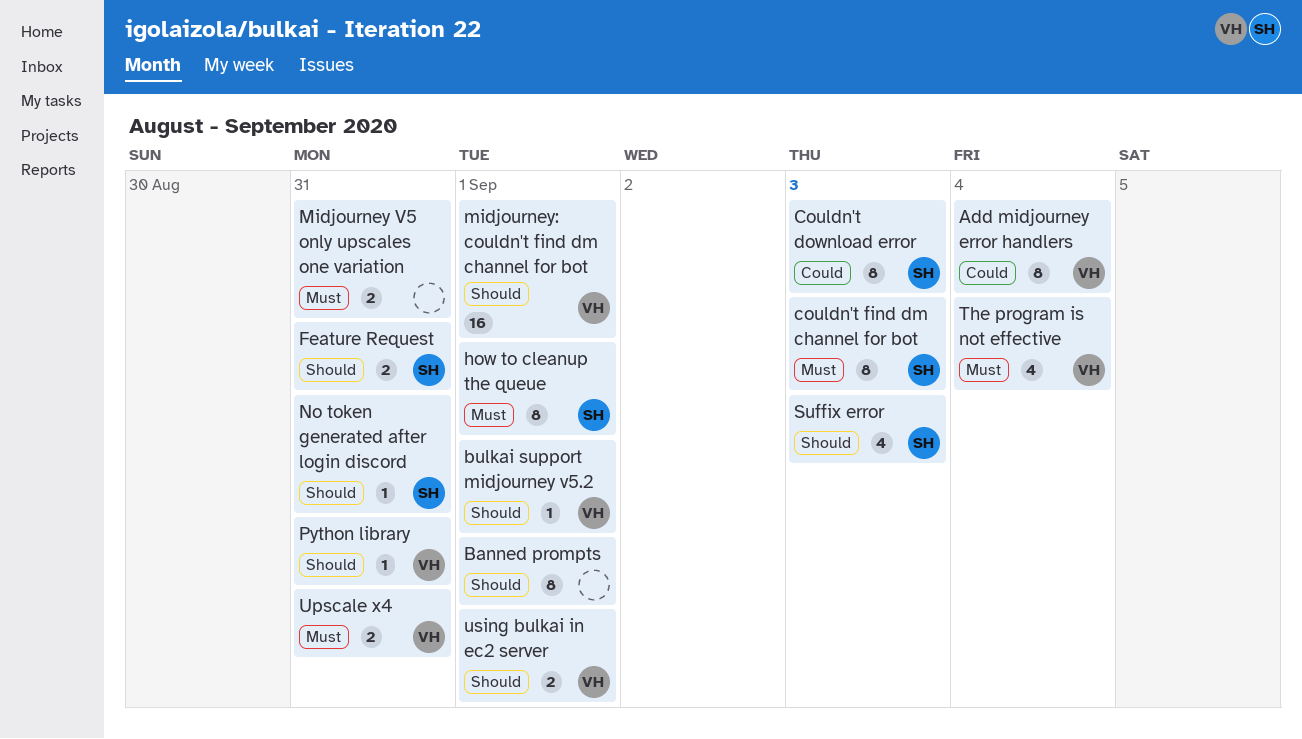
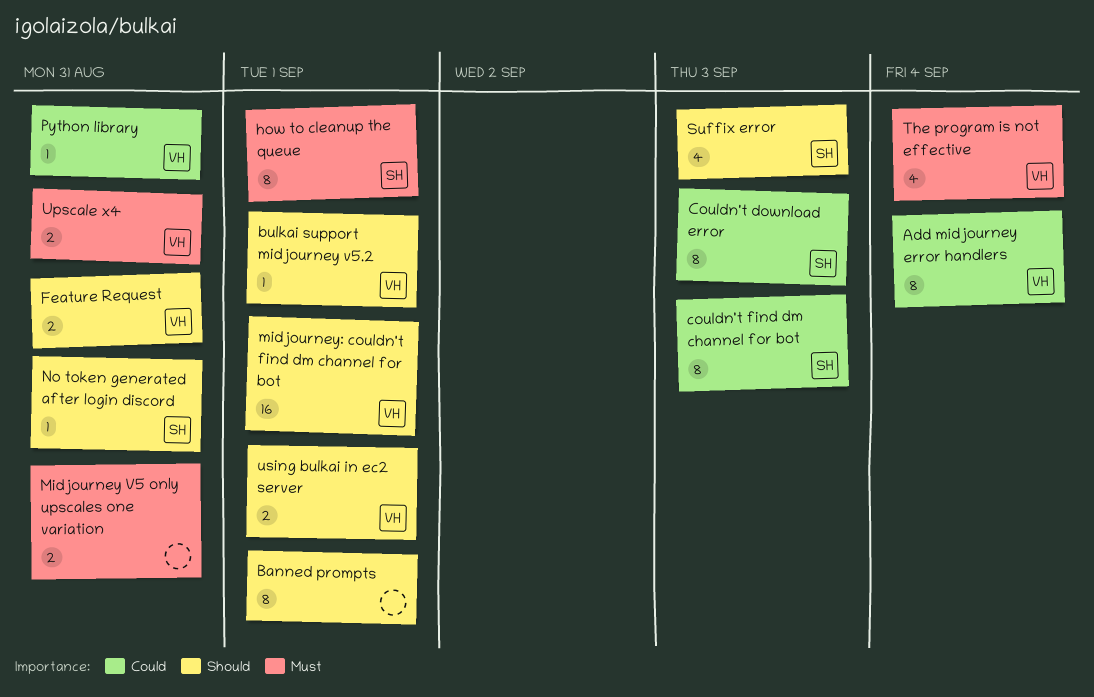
couldn't find dm channel for bot, priority: Must -> Could
Feature Request, owner: SH -> VH
Python library, priority: Should -> Could

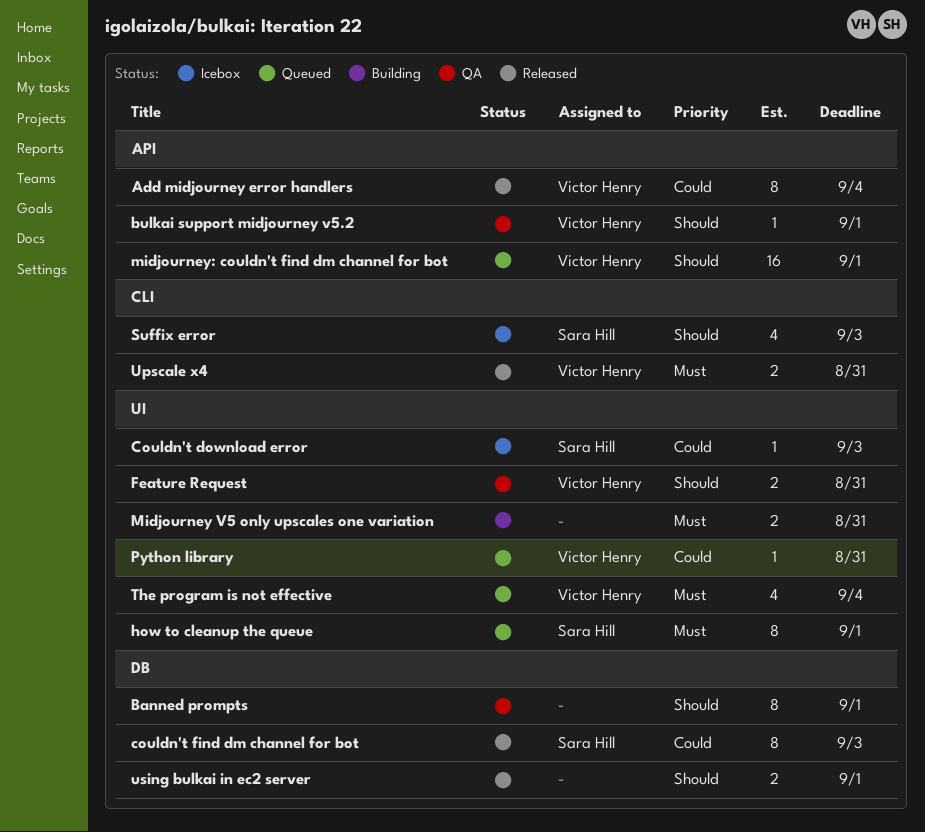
Couldn't download error, estimate: 8 -> 1
No token generated after login discord: present -> none
using bulkai in ec2 server, owner: Victor Henry -> none

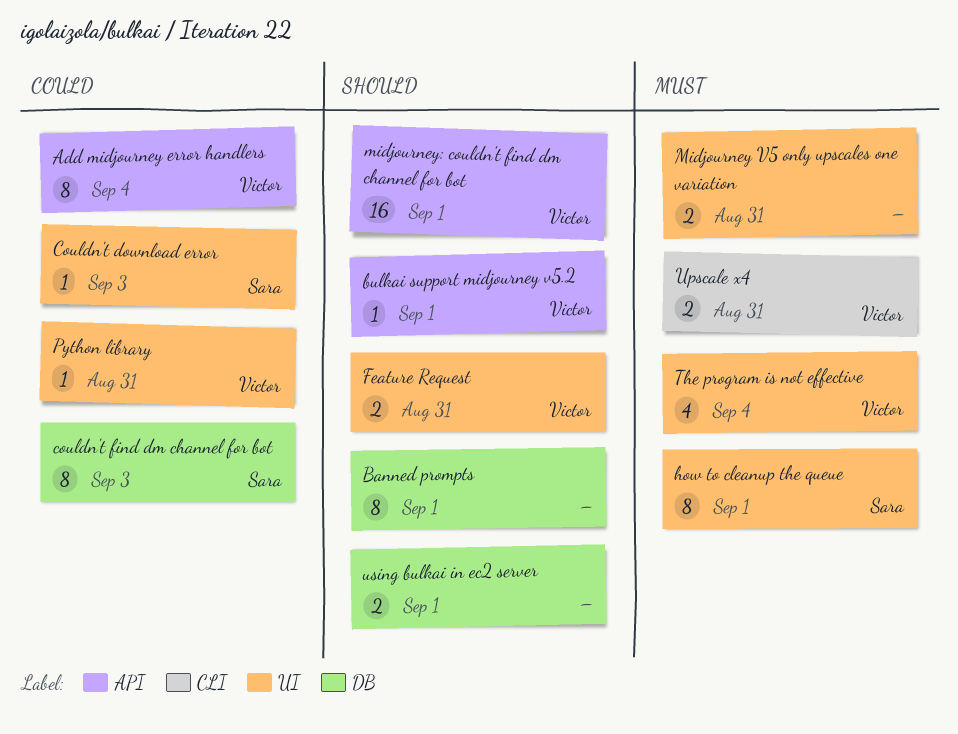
Suffix error: present -> none

